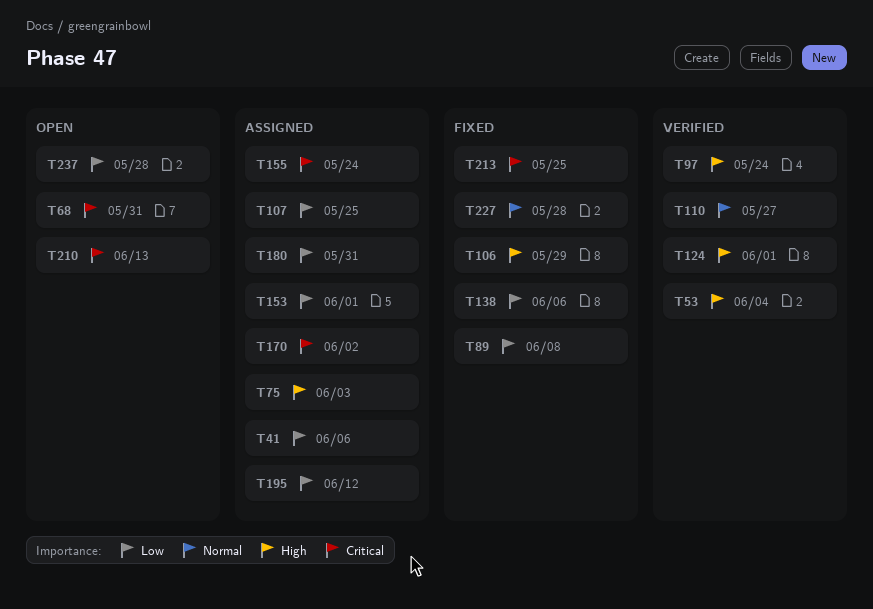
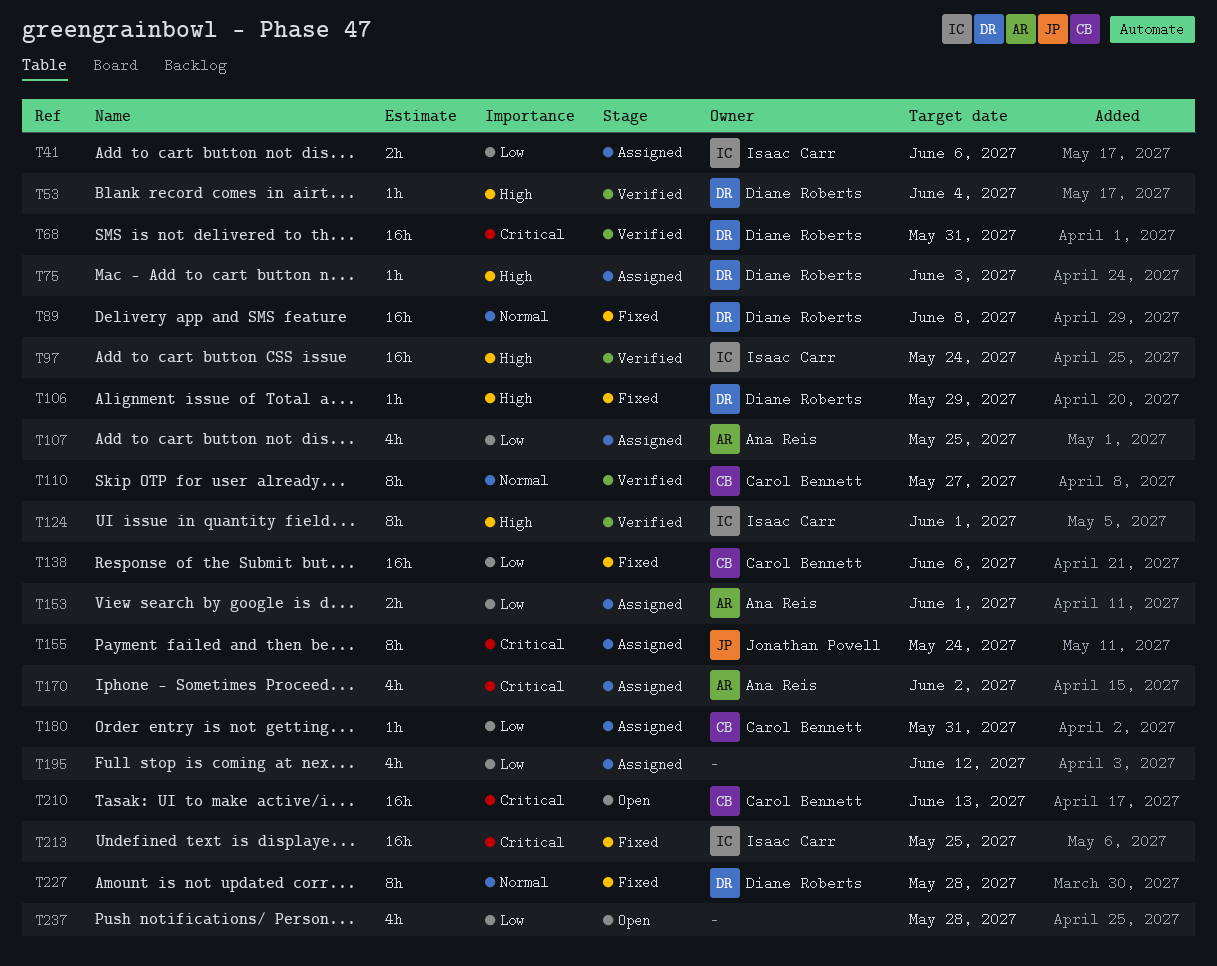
T68, status: Open -> Verified
T89, priority: Low -> Normal

